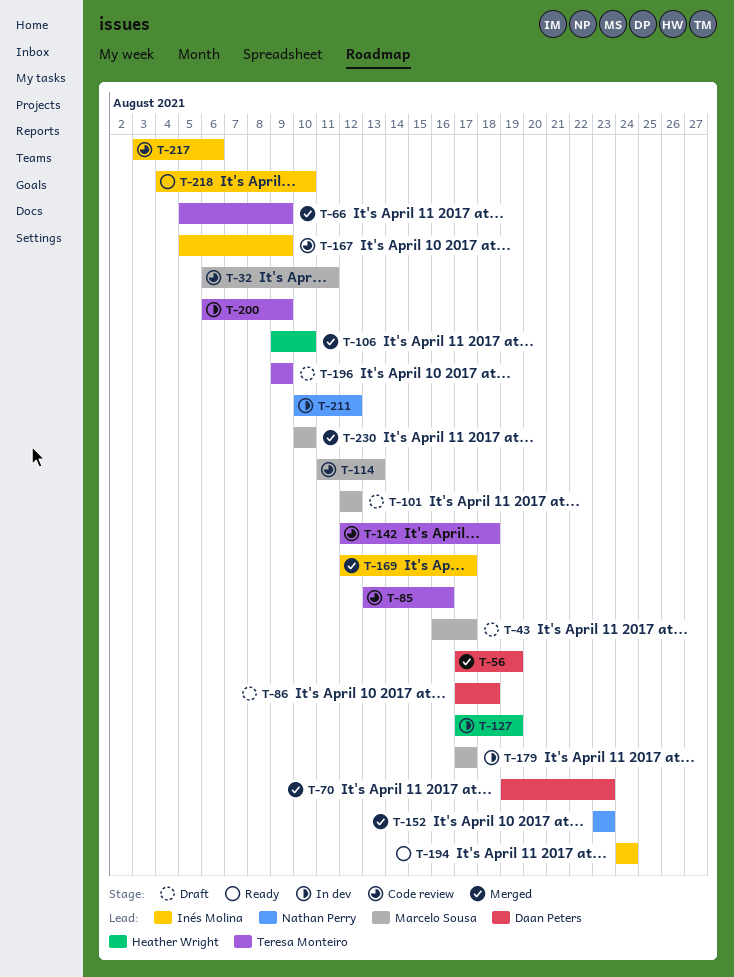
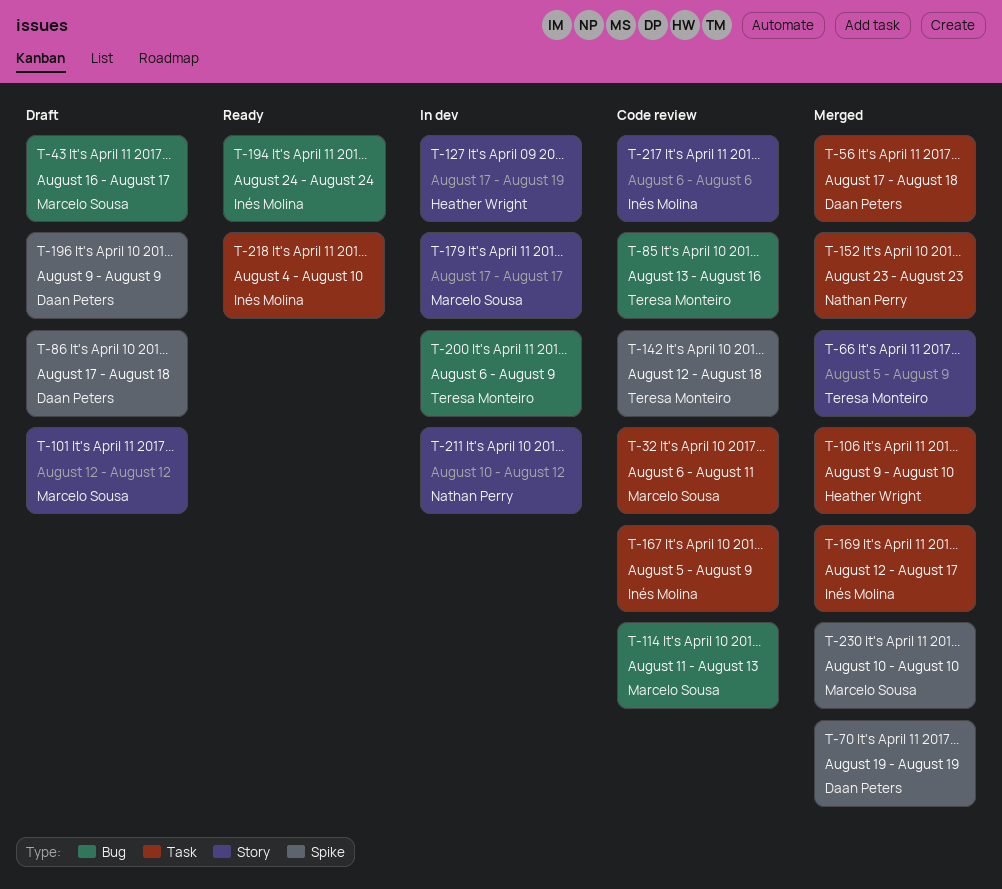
T-56, due: Aug 19 -> Aug 18
T-70, due: Aug 23 -> Aug 19
T-196, owner: Teresa Monteiro -> Daan Peters
T-217, start: Aug 3 -> Aug 6

